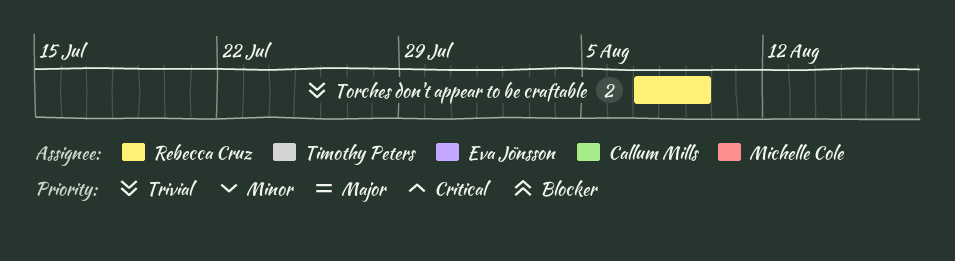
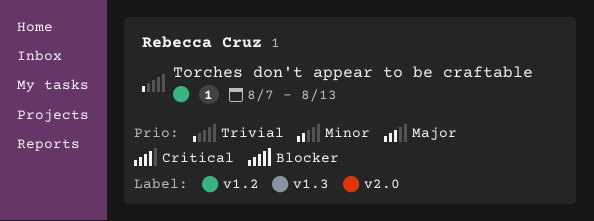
Torches don't appear to be craftable, estimate: 2 -> 1
Torches don't appear to be craftable, due: Aug 9 -> Aug 13

